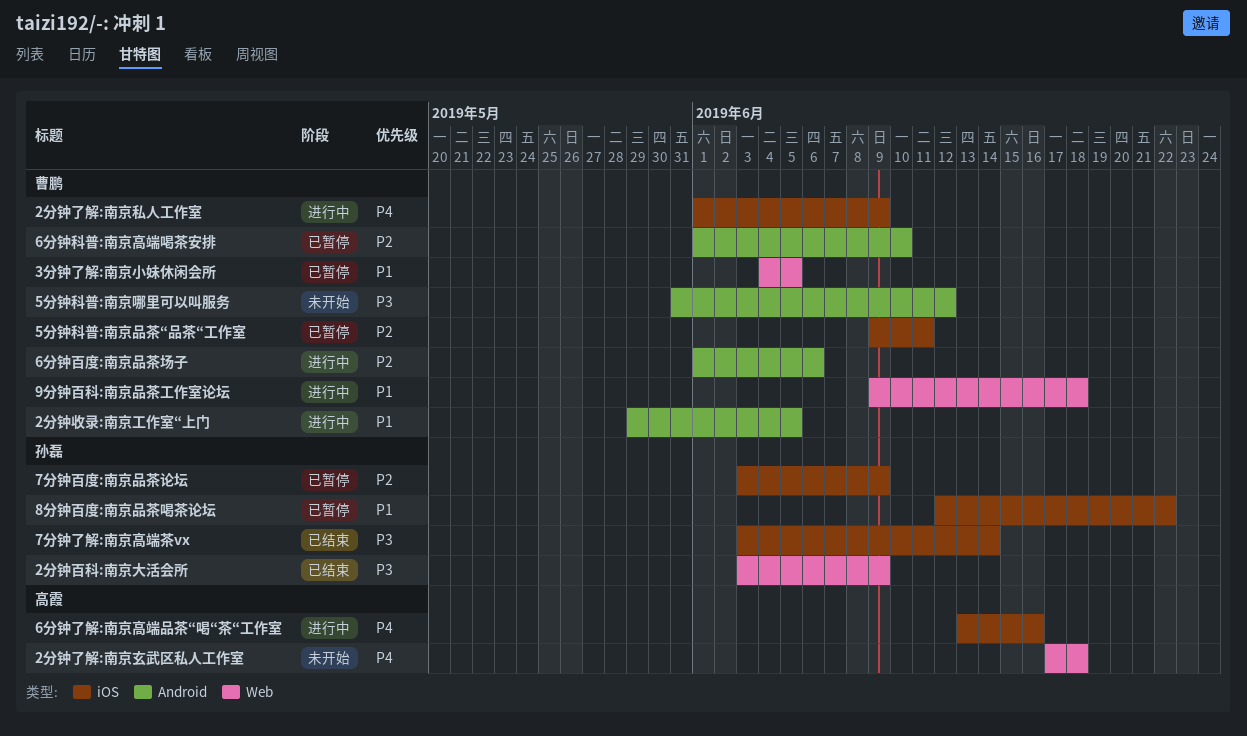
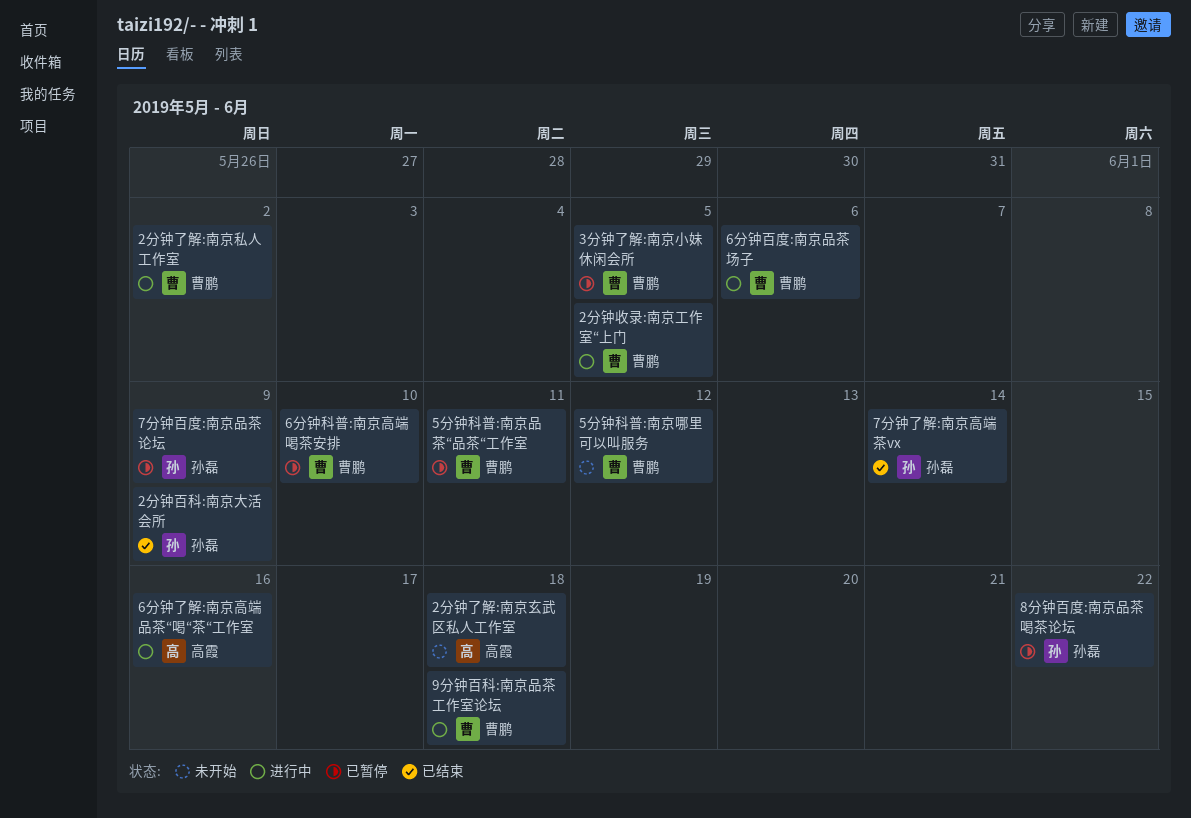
2分钟了解:南京私人工作室, due: Jun 9 -> Jun 2

